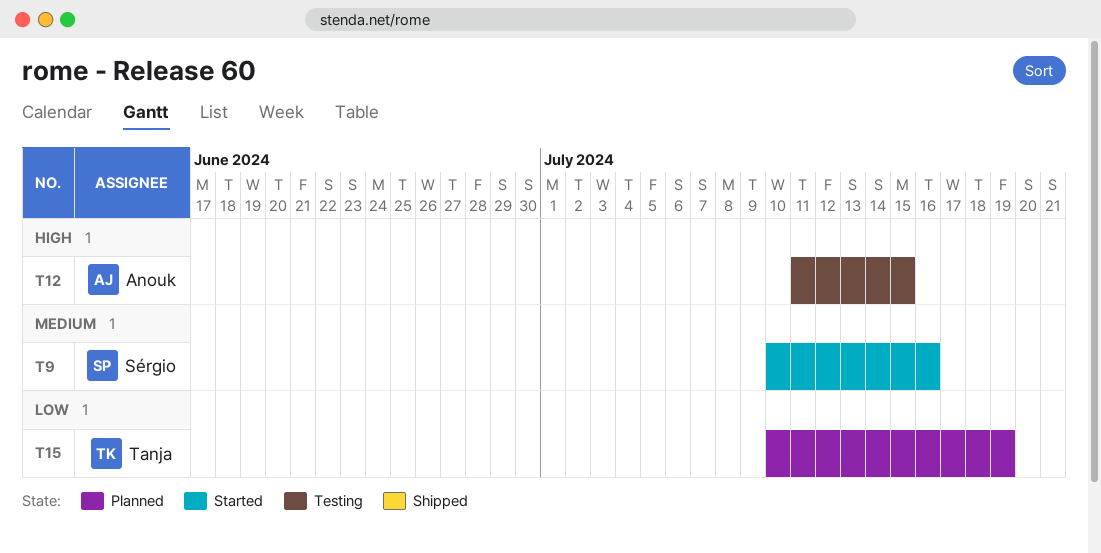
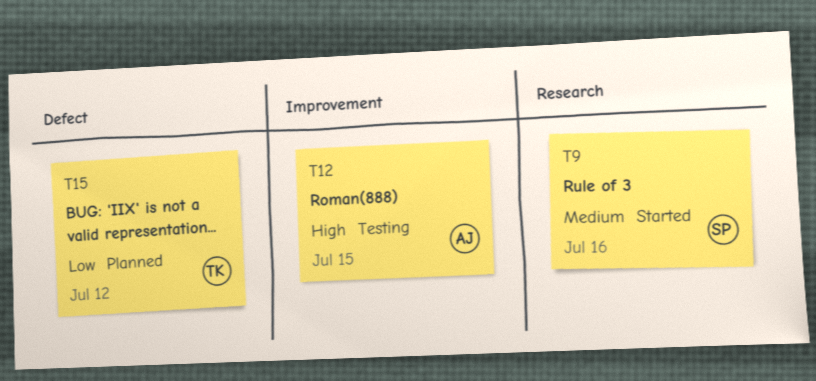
T15, due: Jul 19 -> Jul 12

